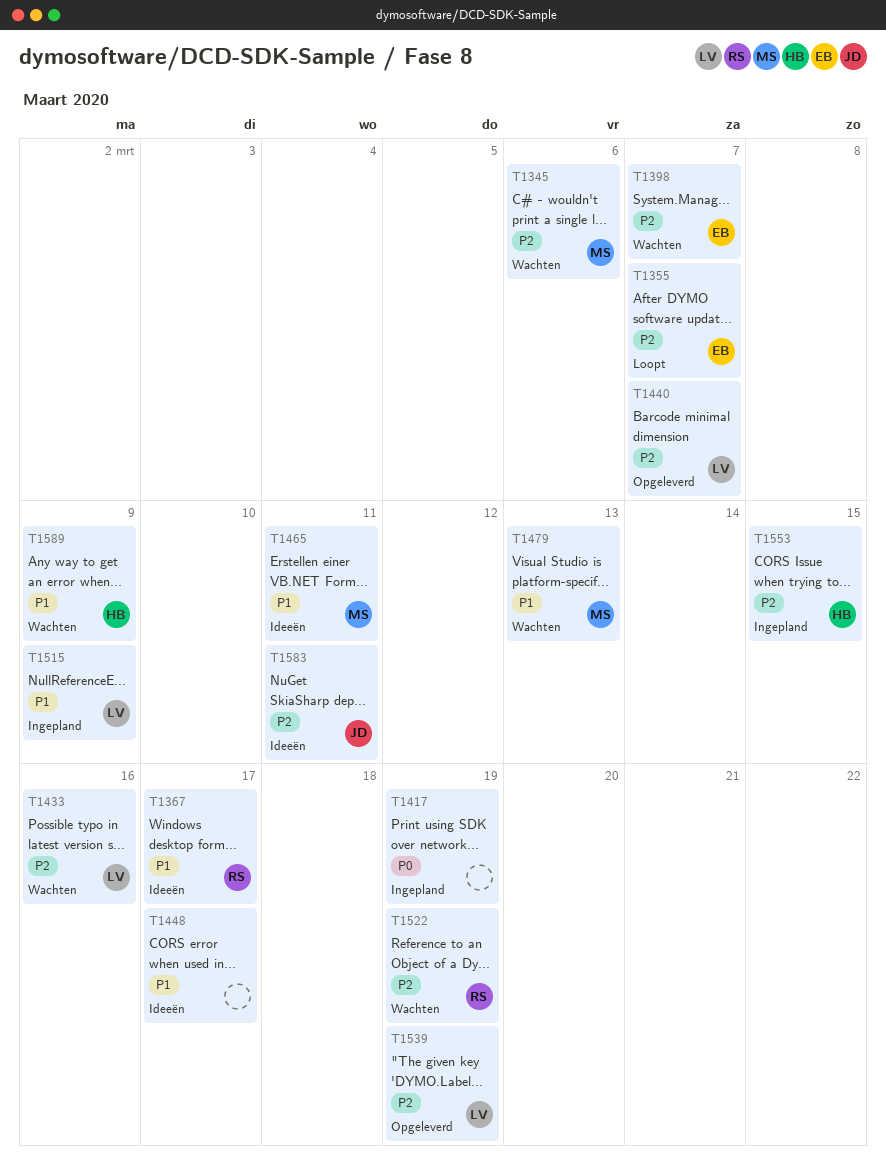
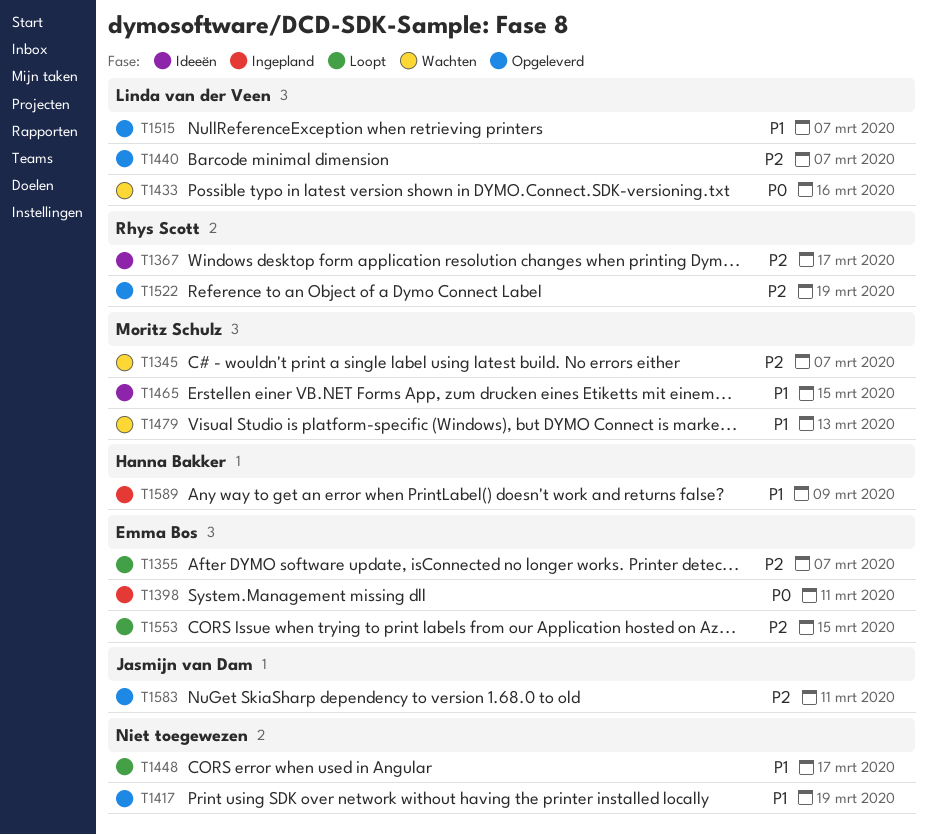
T1345, due: Mar 6 -> Mar 7
T1367, priority: P1 -> P2
T1398, status: Wachten -> Ingepland
T1398, priority: P2 -> P0
T1398, due: Mar 7 -> Mar 11
T1417, status: Ingepland -> Opgeleverd
T1417, priority: P0 -> P1
T1433, priority: P2 -> P0
T1448, status: Ideeën -> Loopt
T1465, due: Mar 11 -> Mar 15
T1515, status: Ingepland -> Opgeleverd
T1515, due: Mar 9 -> Mar 7
T1522, status: Wachten -> Opgeleverd
T1539: present -> none
T1553, status: Ingepland -> Loopt
T1553, owner: Hanna Bakker -> Emma Bos
T1583, status: Ideeën -> Opgeleverd
T1589, status: Wachten -> Ingepland

